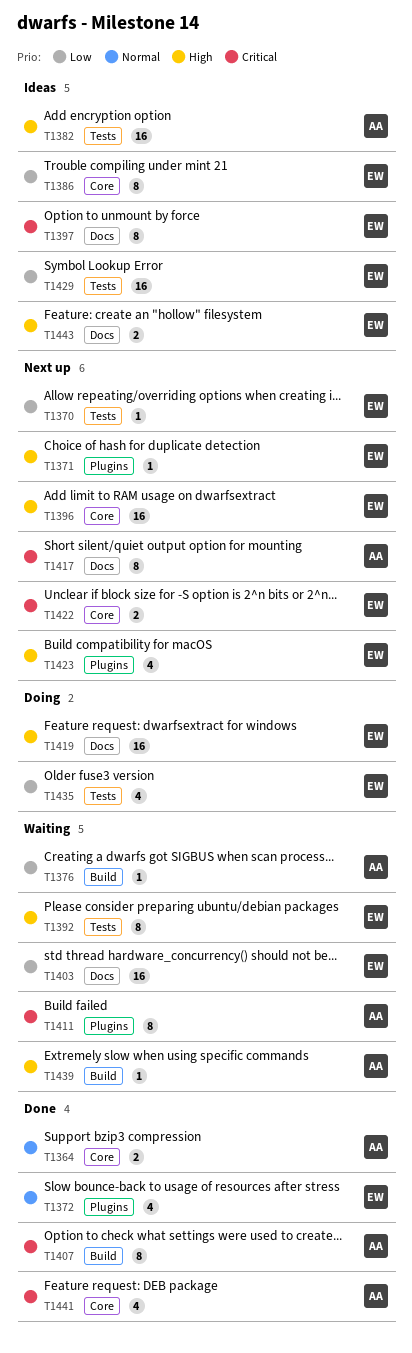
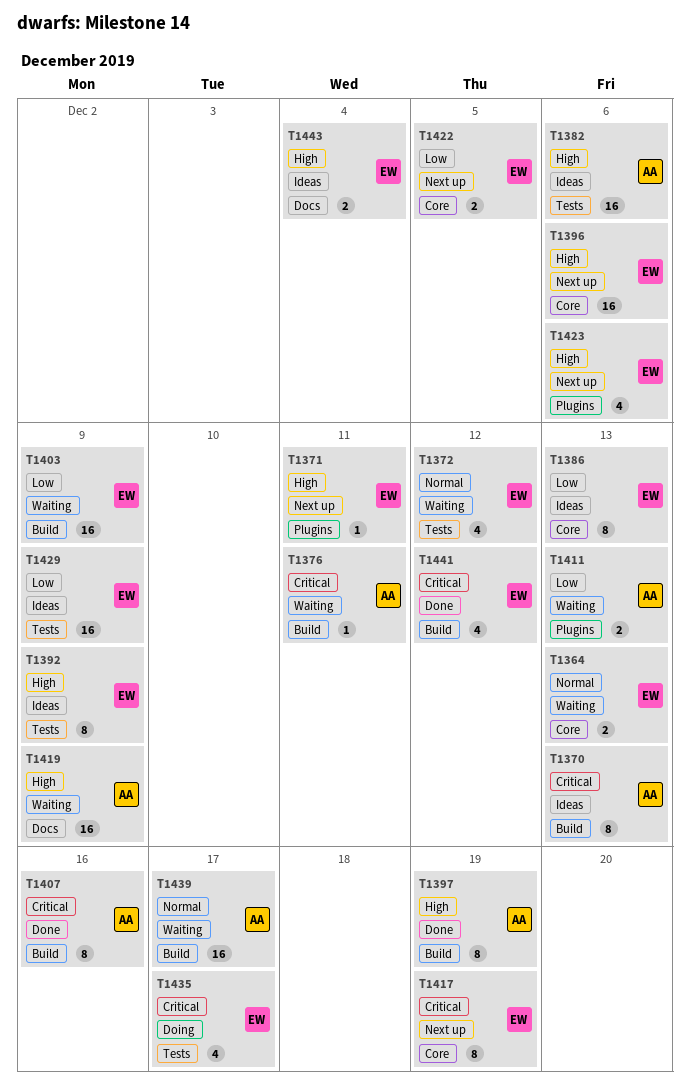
T1364, status: Done -> Waiting
T1364, owner: AA -> EW
T1370, status: Next up -> Ideas
T1370, owner: EW -> AA
T1370, priority: Low -> Critical
T1370, label: Tests -> Build
T1370, estimate: 1 -> 8
T1372, status: Done -> Waiting
T1372, label: Plugins -> Tests
T1376, priority: Low -> Critical
T1392, status: Waiting -> Ideas
T1397, status: Ideas -> Done
T1397, owner: EW -> AA
T1397, priority: Critical -> High
T1397, label: Docs -> Build
T1403, label: Docs -> Build
T1411, priority: Critical -> Low
T1411, estimate: 8 -> 2
T1417, owner: AA -> EW
T1417, label: Docs -> Core
T1419, status: Doing -> Waiting
T1419, owner: EW -> AA
T1422, priority: Critical -> Low
T1435, priority: Low -> Critical
T1439, priority: High -> Normal
T1439, estimate: 1 -> 16
T1441, owner: AA -> EW
T1441, label: Core -> Build

